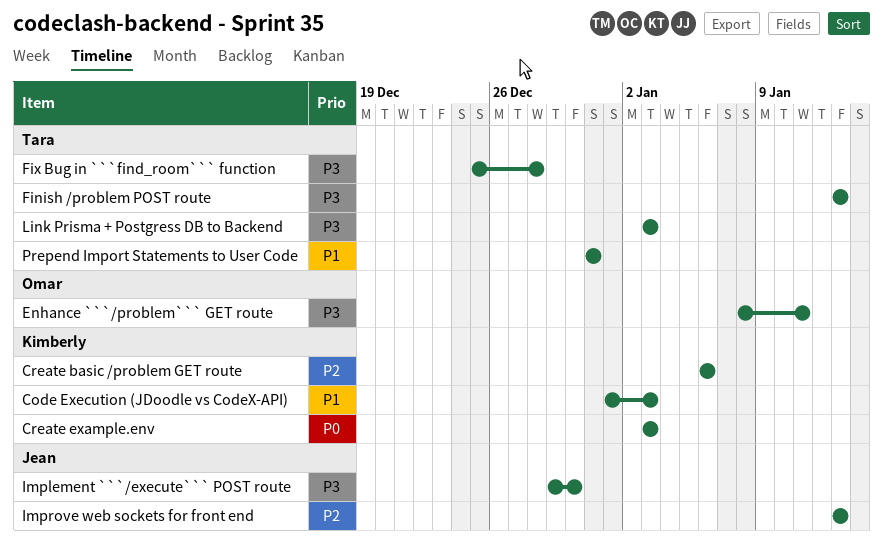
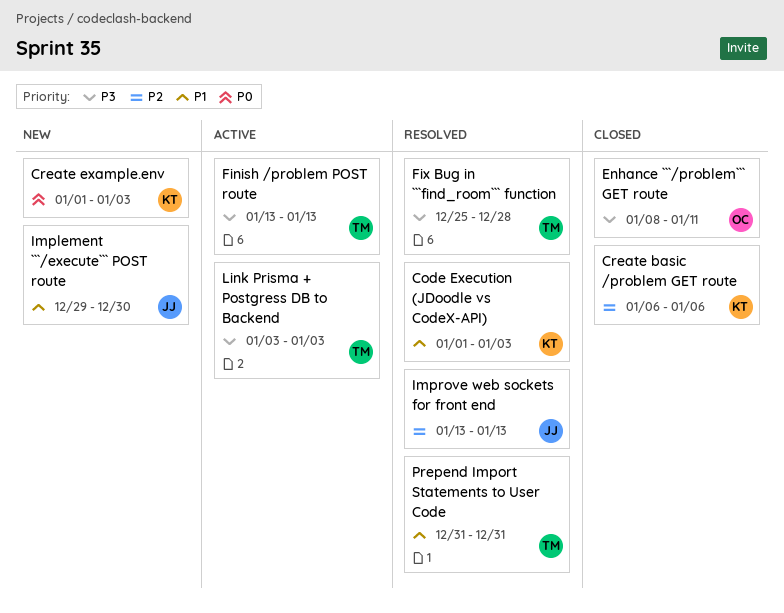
Create example.env, start: Jan 3 -> Jan 1
Implement ```/execute``` POST route, priority: P3 -> P1

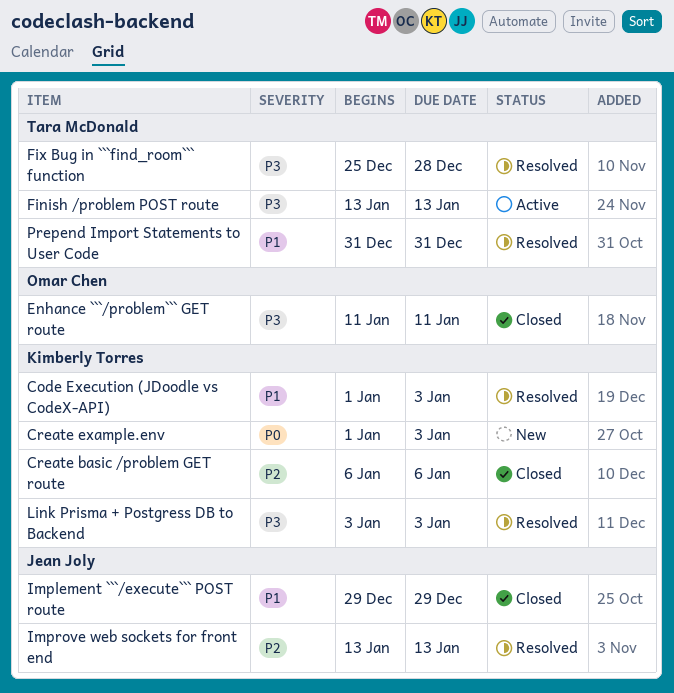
Enhance ```/problem``` GET route, start: Jan 8 -> Jan 11
Implement ```/execute``` POST route, status: New -> Closed
Implement ```/execute``` POST route, due: Dec 30 -> Dec 29
Link Prisma + Postgress DB to Backend, status: Active -> Resolved
Link Prisma + Postgress DB to Backend, owner: Tara McDonald -> Kimberly Torres

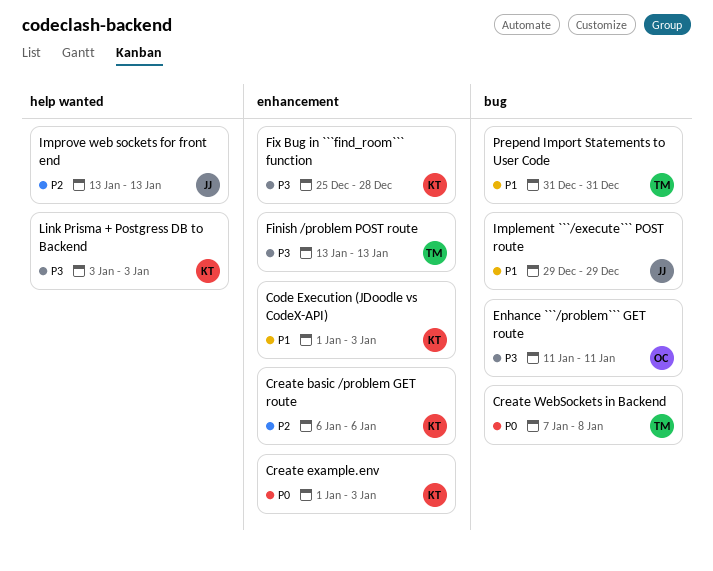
Create WebSockets in Backend: none -> present
Fix Bug in ```find_room``` function, owner: Tara McDonald -> Kimberly Torres

